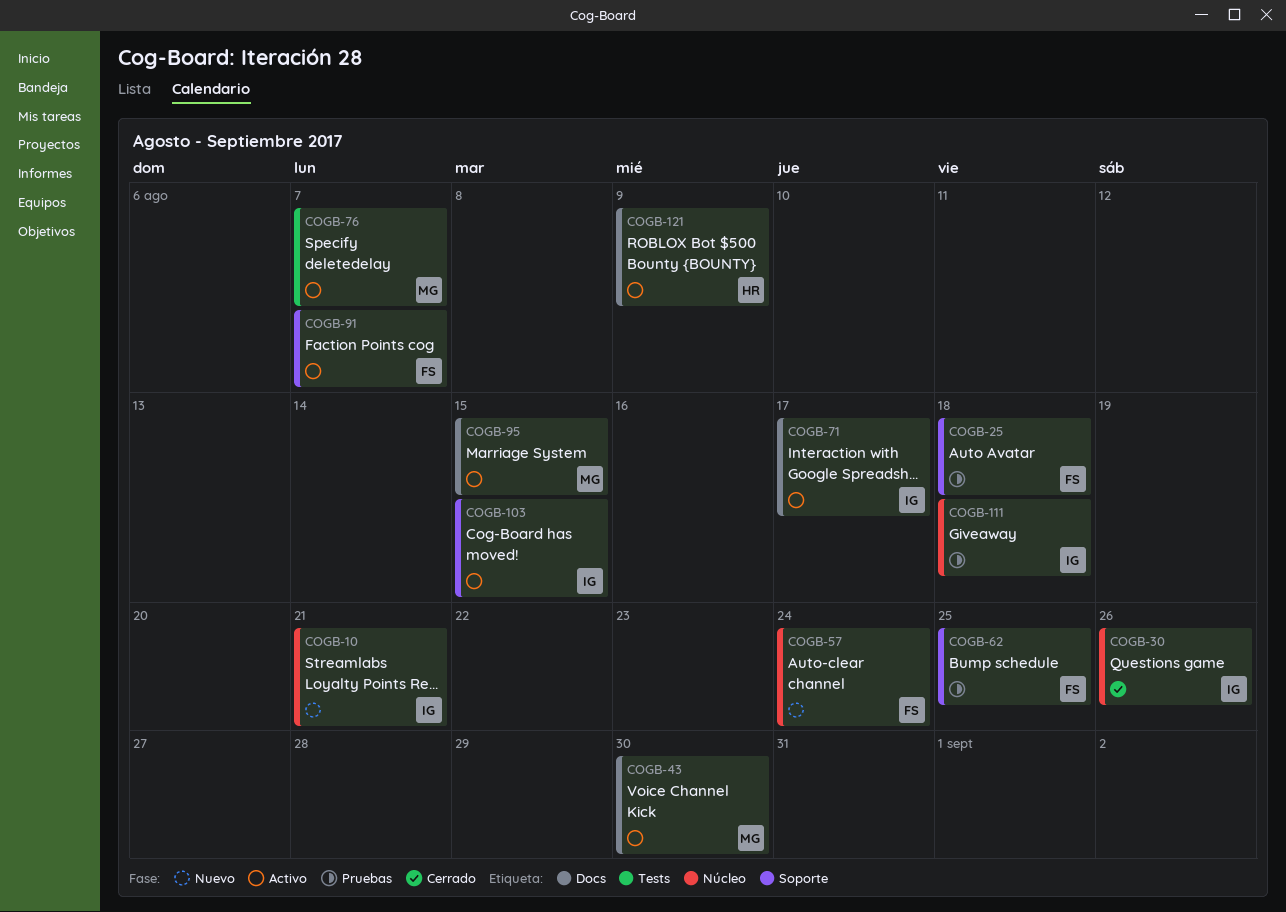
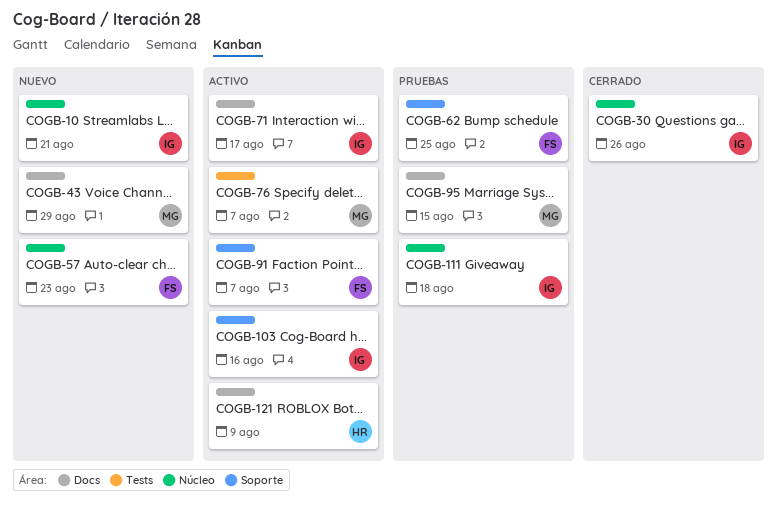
COGB-25: present -> none
COGB-43, status: Activo -> Nuevo
COGB-43, due: Aug 30 -> Aug 29
COGB-57, due: Aug 24 -> Aug 23
COGB-95, status: Activo -> Pruebas
COGB-103, due: Aug 15 -> Aug 16

